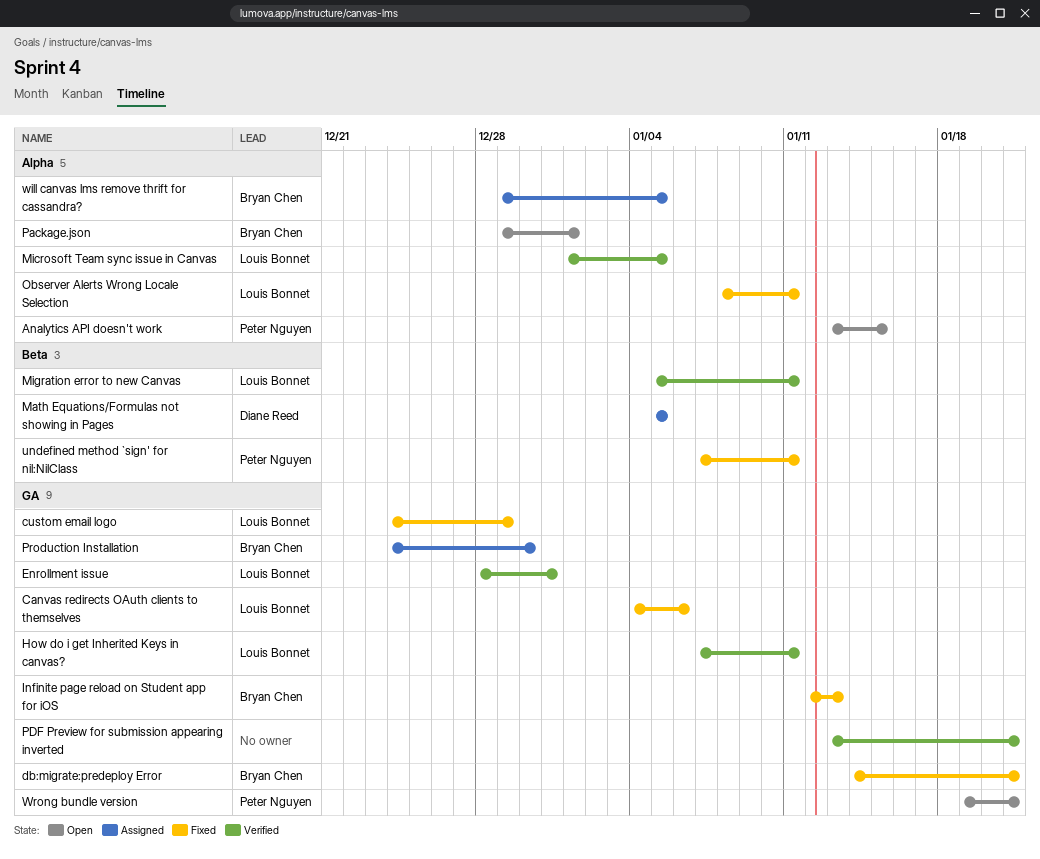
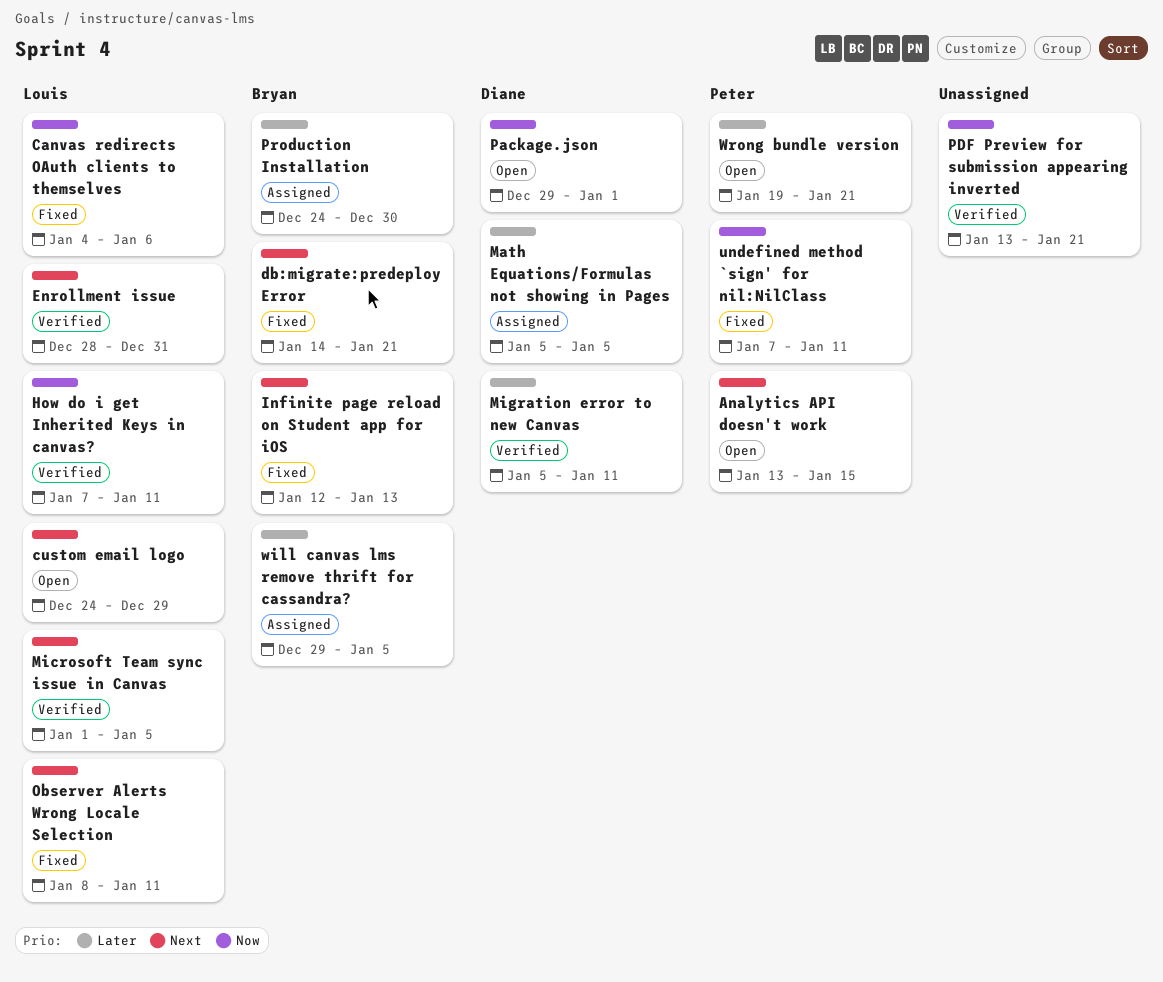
custom email logo, status: Fixed -> Open
Migration error to new Canvas, owner: Louis Bonnet -> Diane Reed
Package.json, owner: Bryan Chen -> Diane Reed

